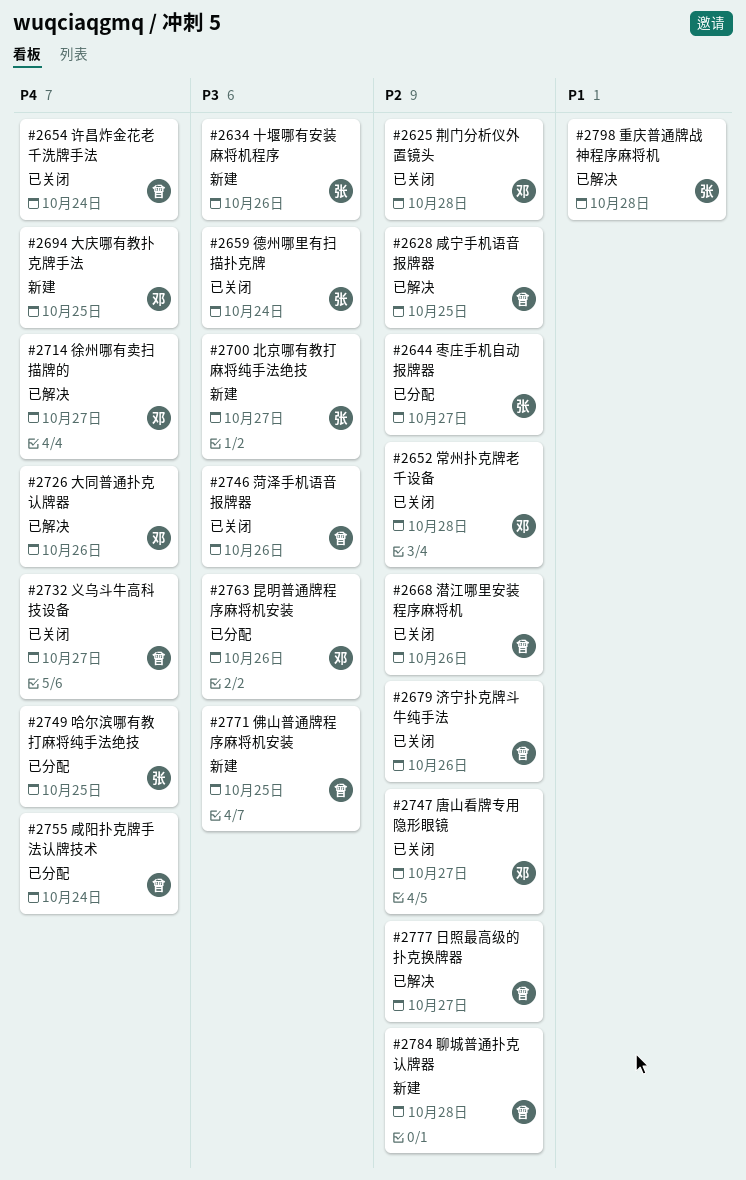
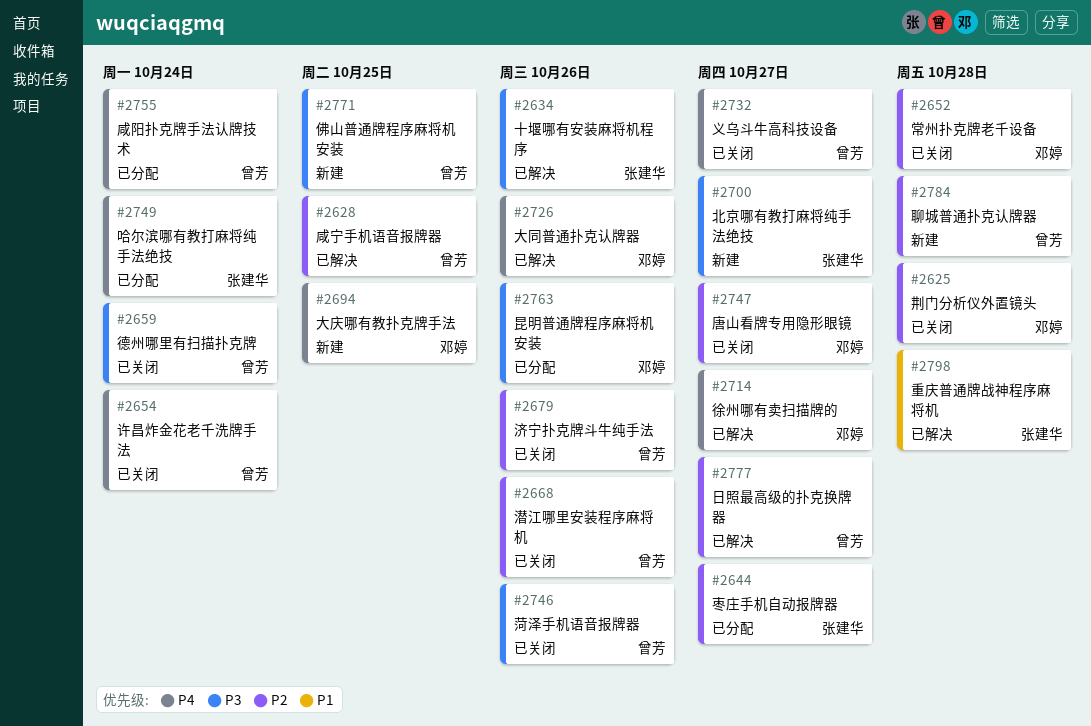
#2634, status: 新建 -> 已解决
#2659, owner: 张建华 -> 曾芳
#2749, due: Oct 25 -> Oct 24

